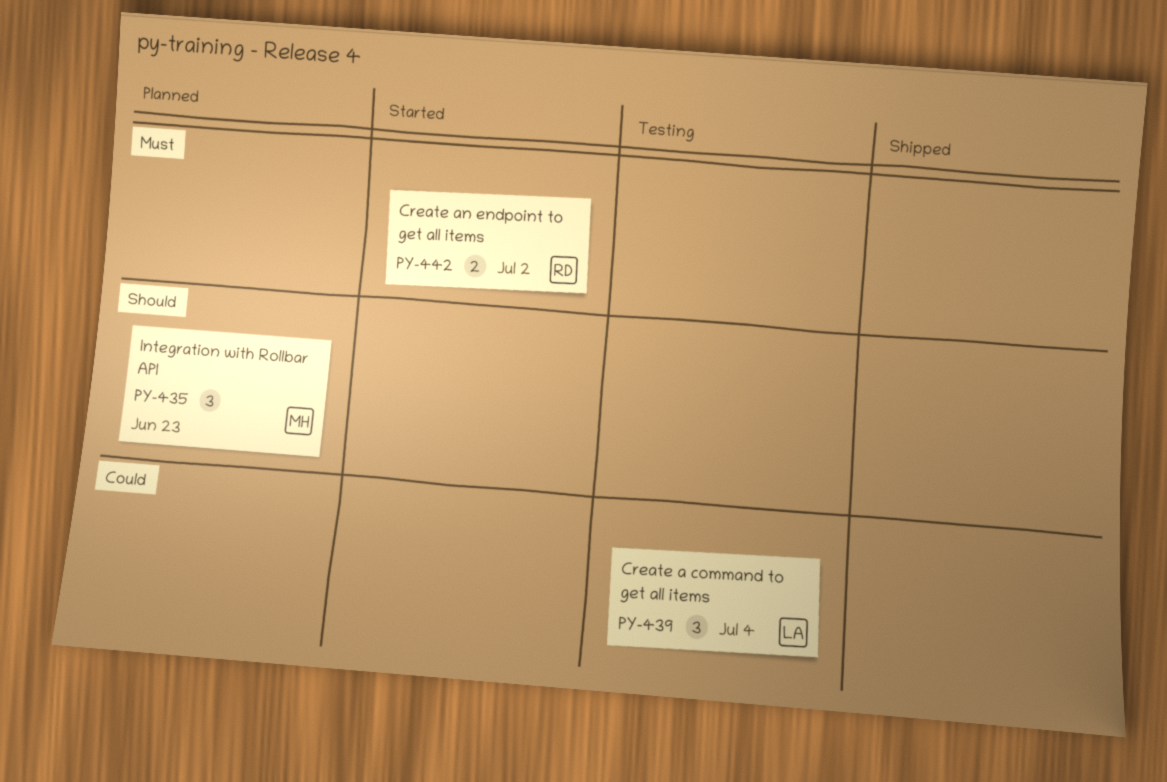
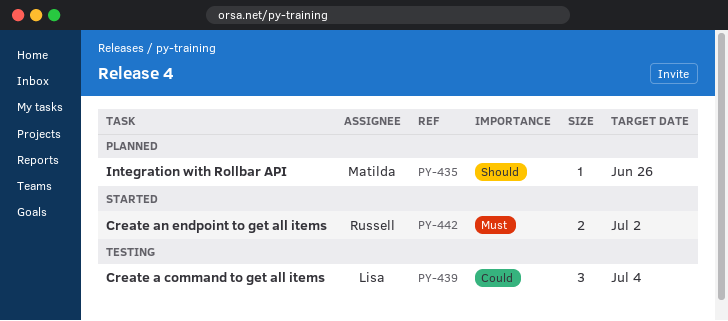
PY-435, estimate: 3 -> 1
PY-435, due: Jun 23 -> Jun 26

